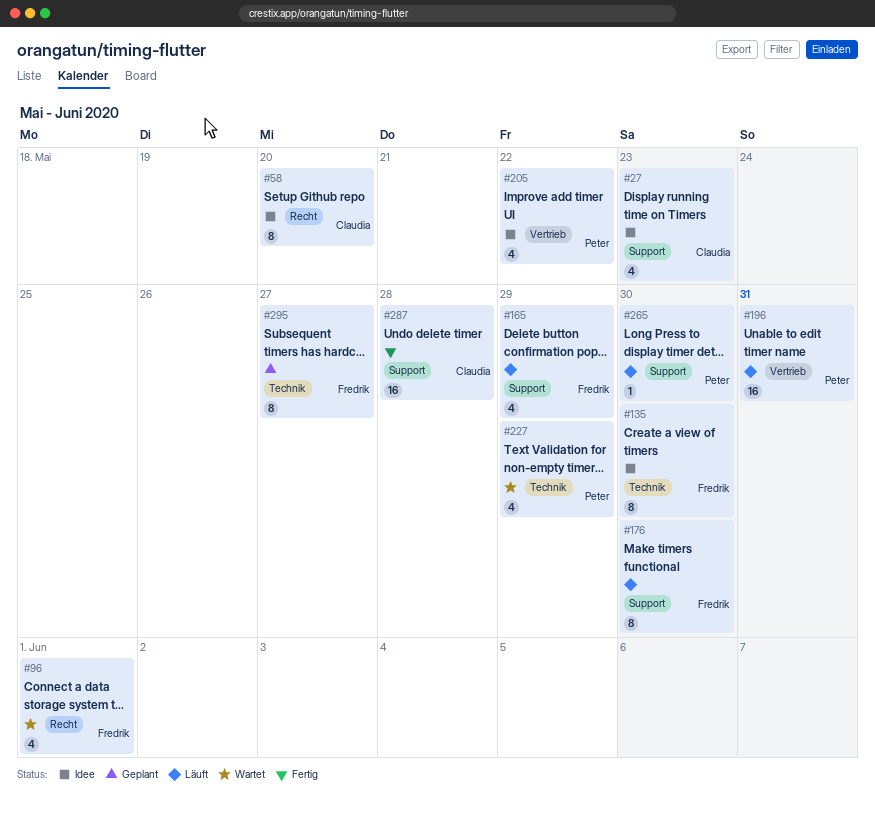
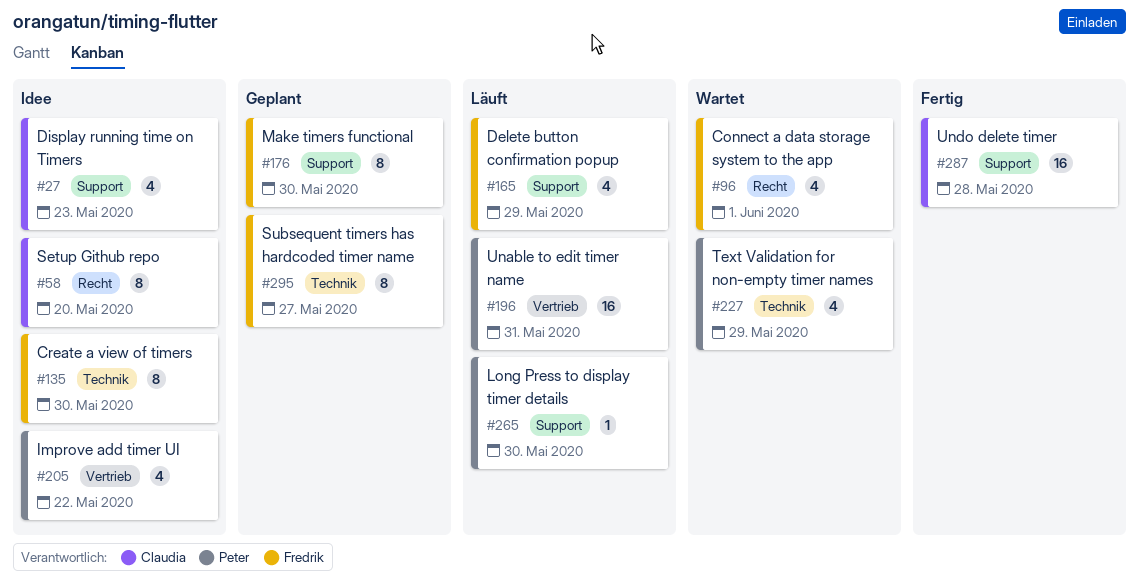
#176, status: Läuft -> Geplant

